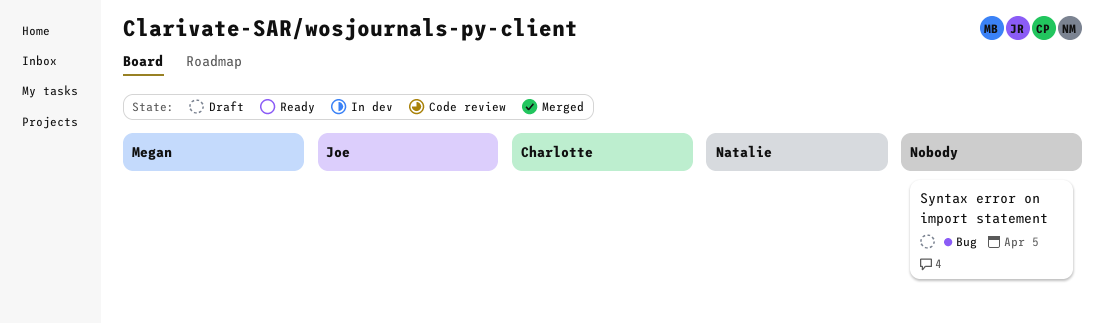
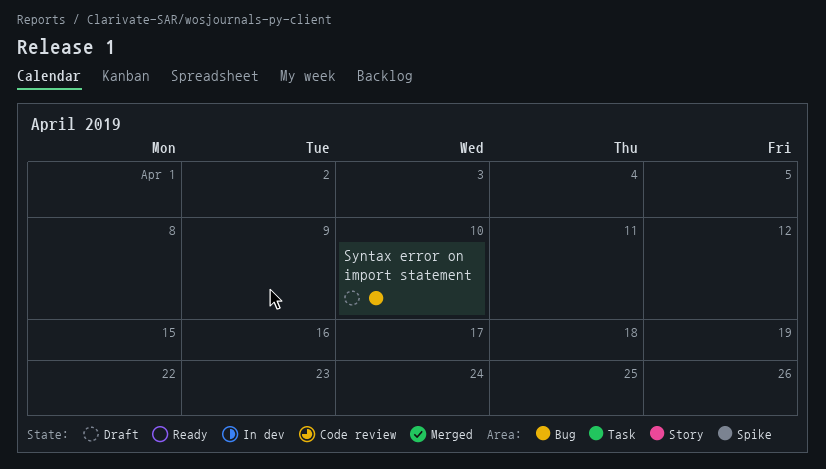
Syntax error on import statement, due: Apr 5 -> Apr 10

